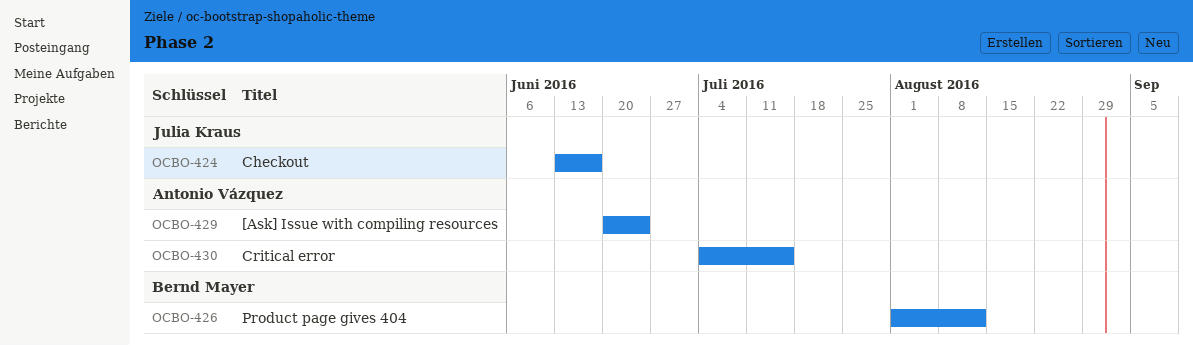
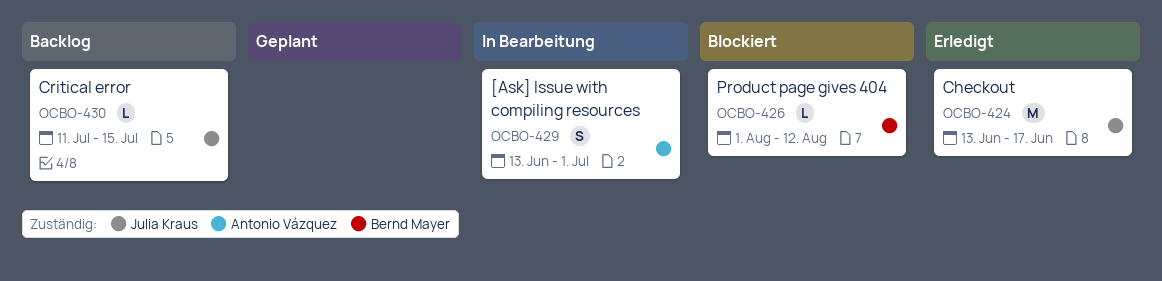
OCBO-429, start: Jun 20 -> Jun 13
OCBO-429, due: Jun 24 -> Jul 1
OCBO-430, owner: Antonio Vázquez -> Julia Kraus
OCBO-430, start: Jul 4 -> Jul 11

